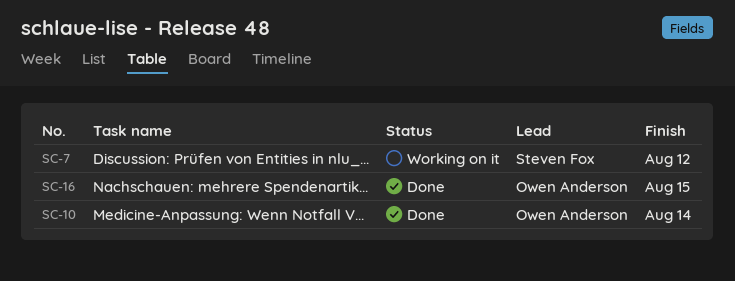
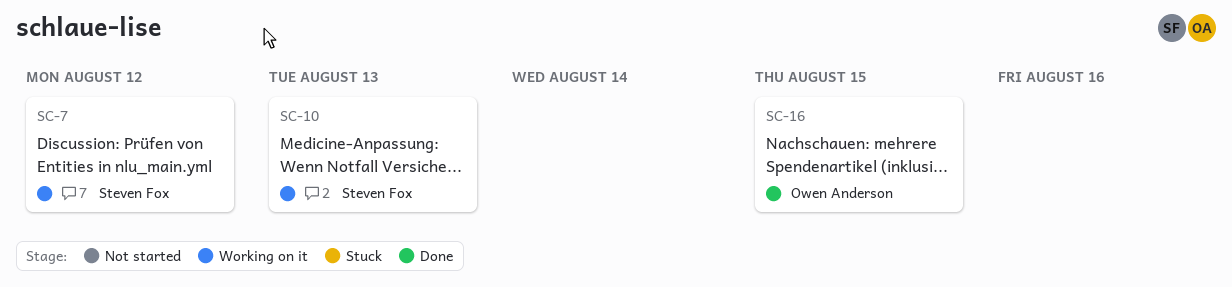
SC-10, status: Done -> Working on it
SC-10, owner: Owen Anderson -> Steven Fox
SC-10, due: Aug 14 -> Aug 13

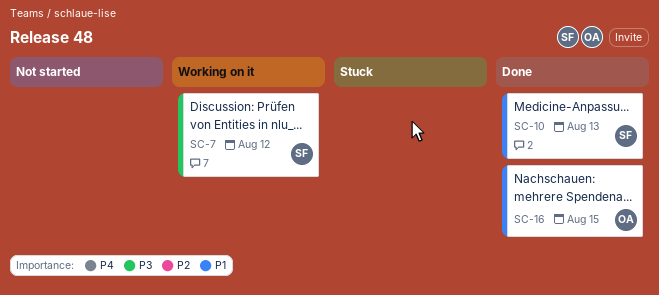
SC-10, status: Working on it -> Done

